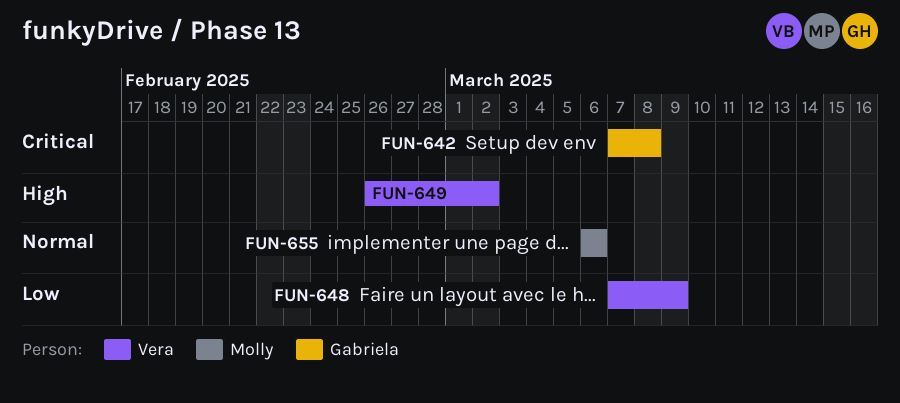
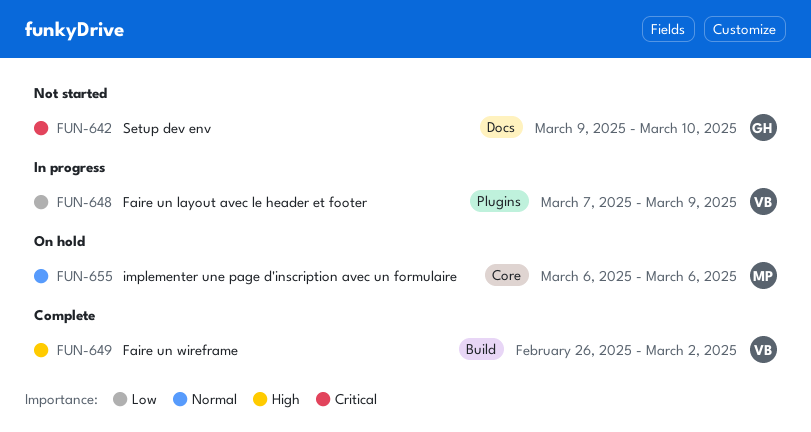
FUN-642, start: Mar 7 -> Mar 9
FUN-642, due: Mar 8 -> Mar 10

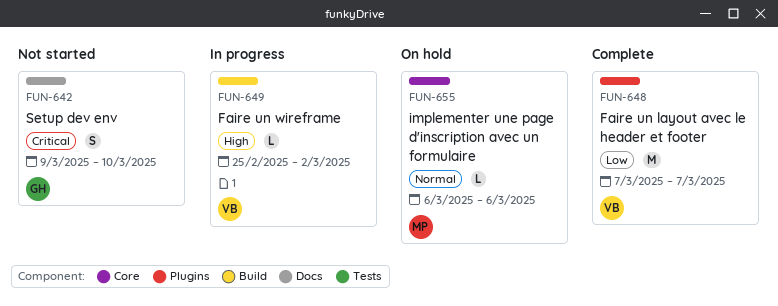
FUN-648, status: In progress -> Complete
FUN-648, due: Mar 9 -> Mar 7
FUN-649, status: Complete -> In progress
FUN-649, start: Feb 26 -> Feb 25

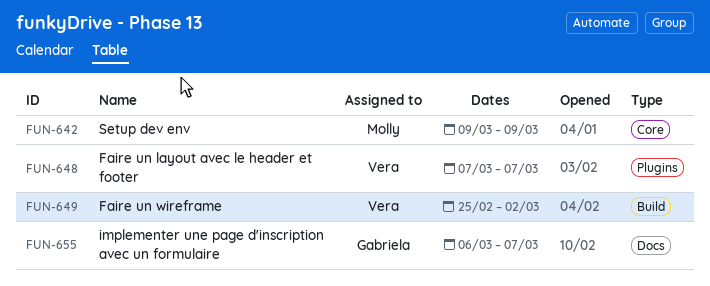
FUN-642, owner: Gabriela -> Molly
FUN-642, label: Docs -> Core
FUN-642, due: Mar 10 -> Mar 9
FUN-655, owner: Molly -> Gabriela
FUN-655, label: Core -> Docs
FUN-655, due: Mar 6 -> Mar 7

